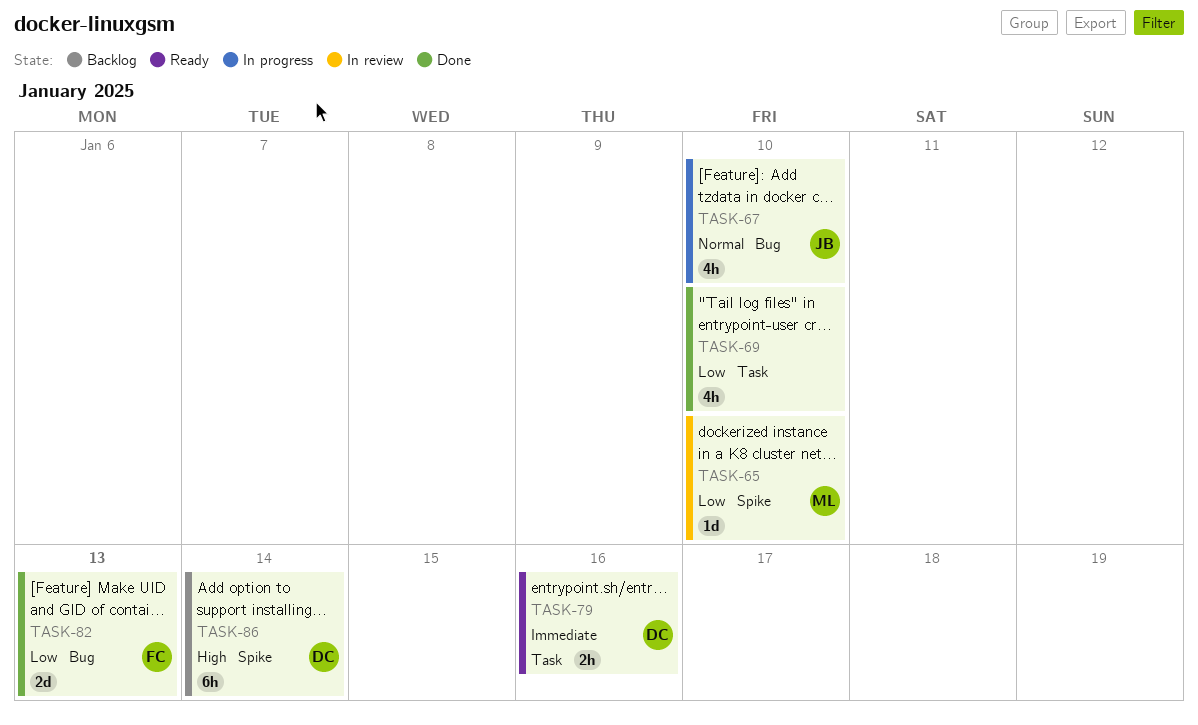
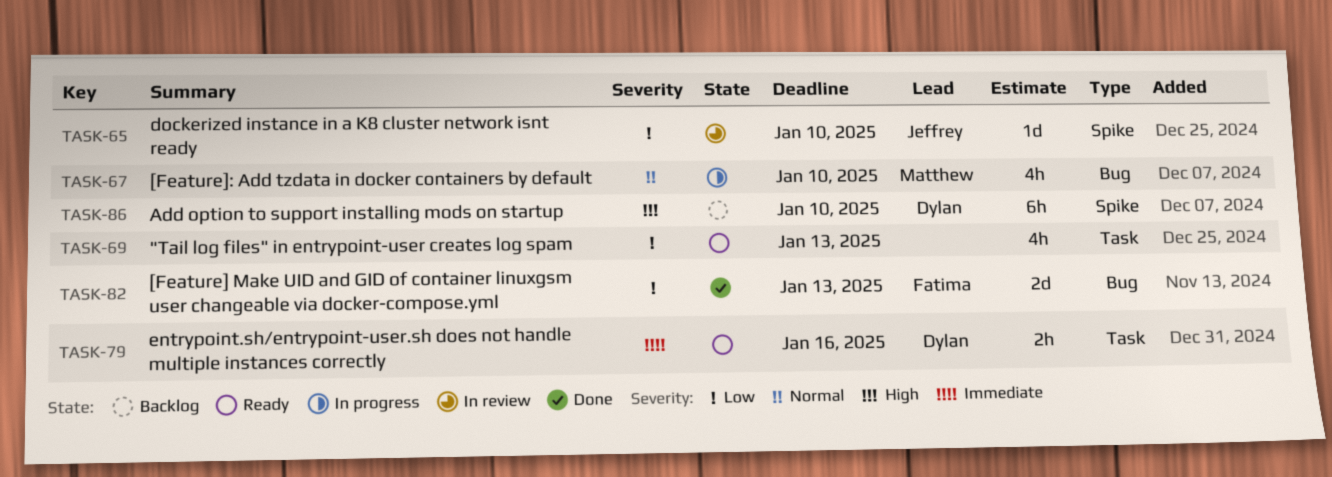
TASK-65, owner: Matthew -> Jeffrey
TASK-67, owner: Jeffrey -> Matthew
TASK-69, status: Done -> Ready
TASK-69, due: Jan 10 -> Jan 13
TASK-86, due: Jan 14 -> Jan 10

